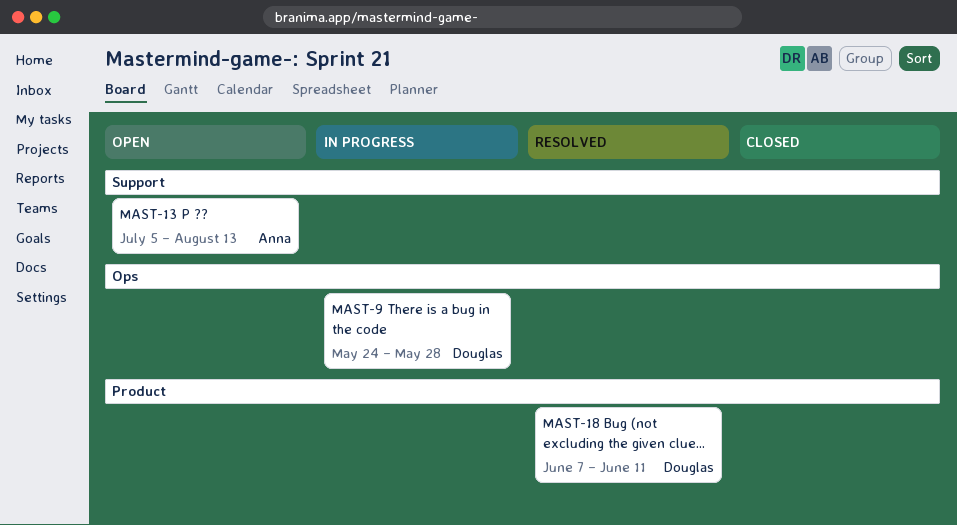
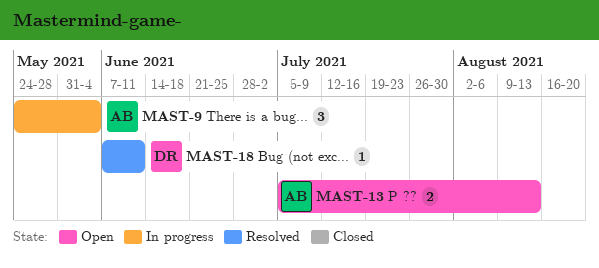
MAST-9, owner: Douglas -> Anna
MAST-9, due: May 28 -> Jun 4

